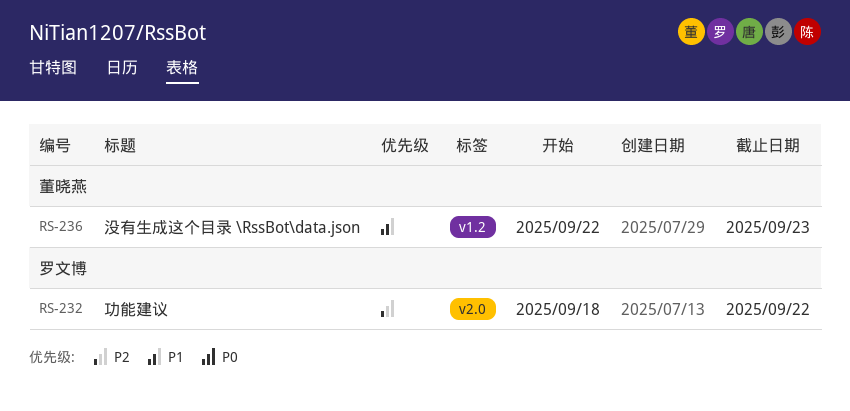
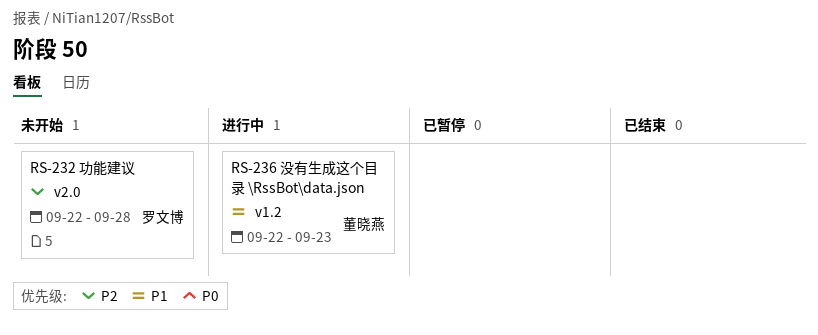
RS-232, start: Sep 18 -> Sep 22
RS-232, due: Sep 22 -> Sep 28

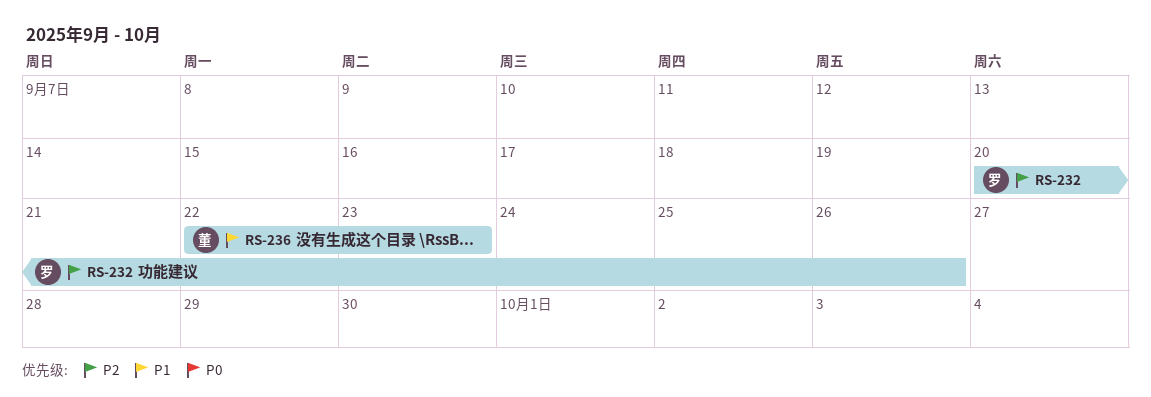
RS-232, start: Sep 22 -> Sep 20
RS-232, due: Sep 28 -> Sep 26

